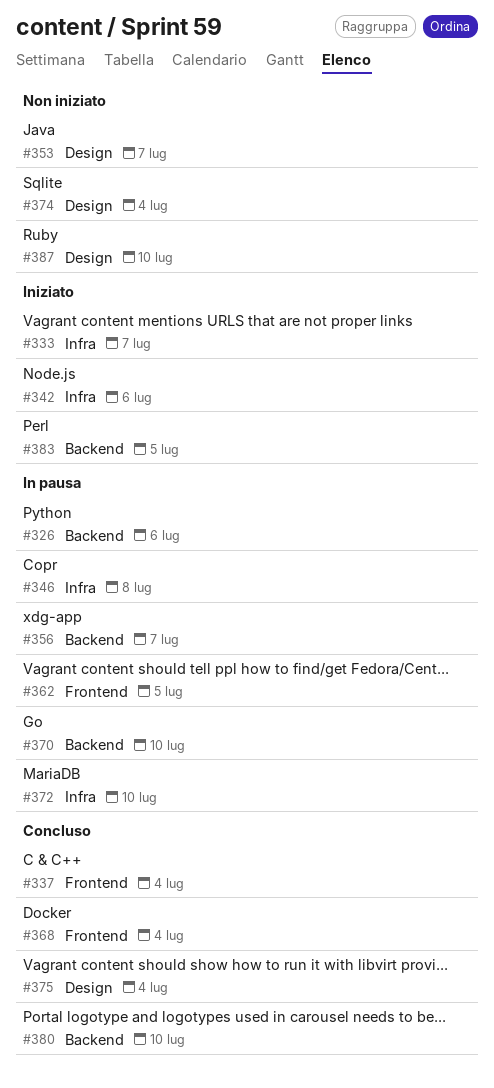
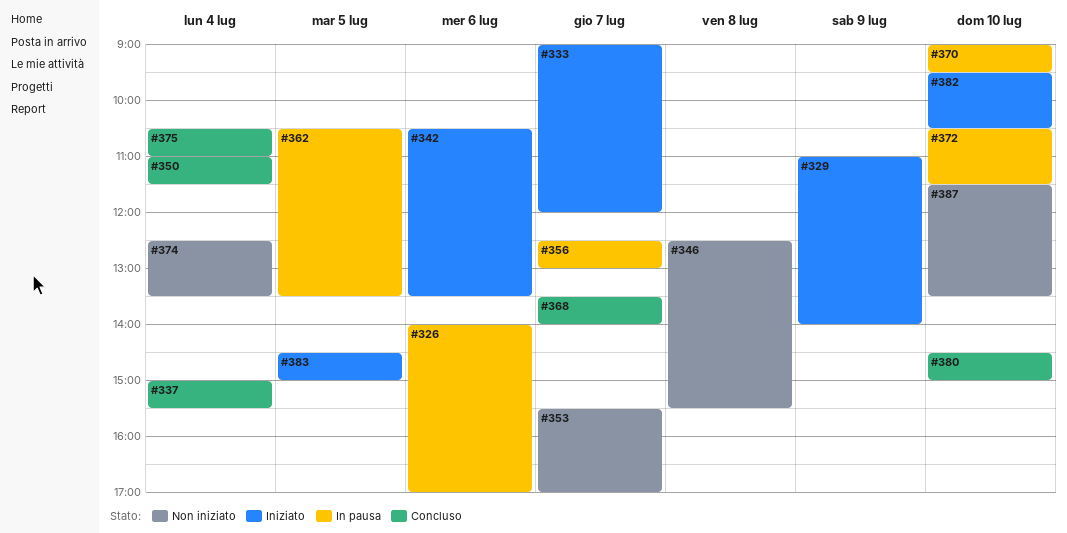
#329: none -> present
#346, status: In pausa -> Non iniziato
#350: none -> present
#368, day: Jul 4 -> Jul 7
#382: none -> present

